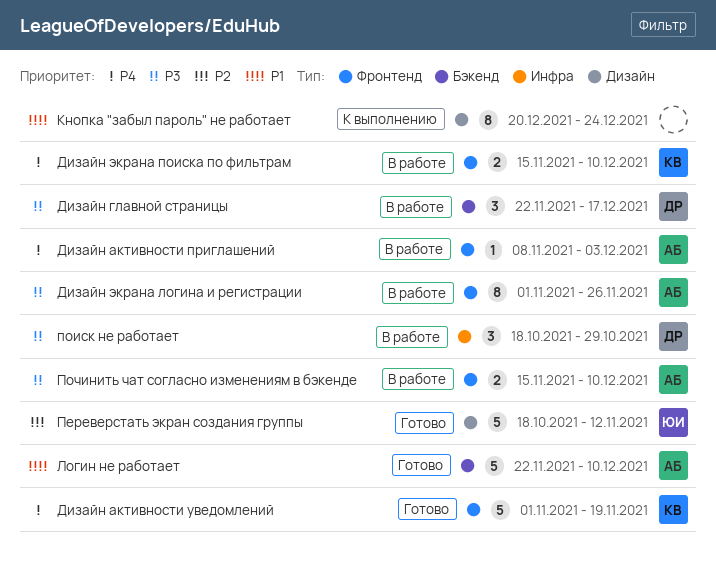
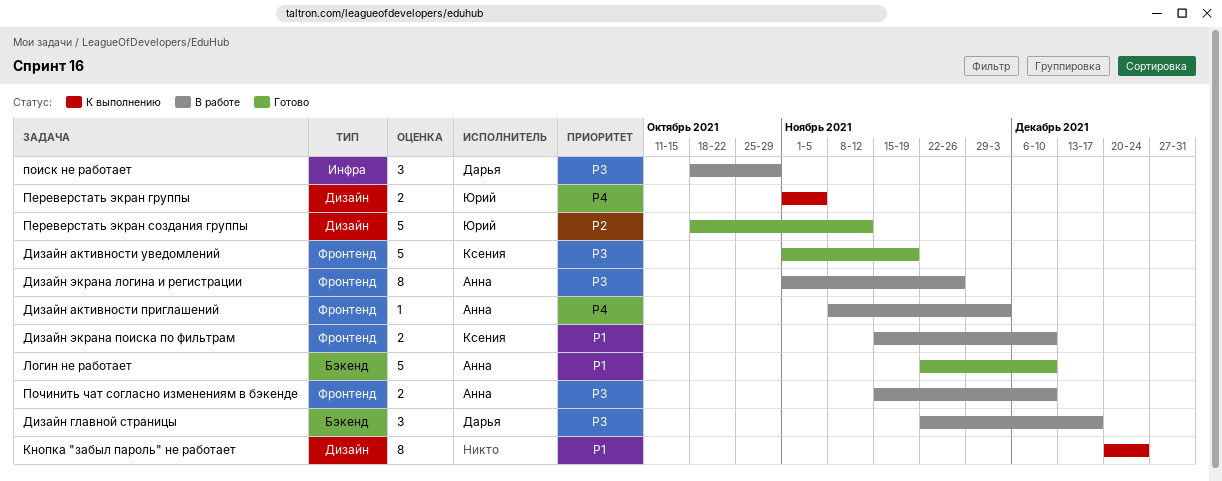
Дизайн активности уведомлений, priority: P4 -> P3
Дизайн экрана поиска по фильтрам, priority: P4 -> P1
Переверстать экран группы: none -> present

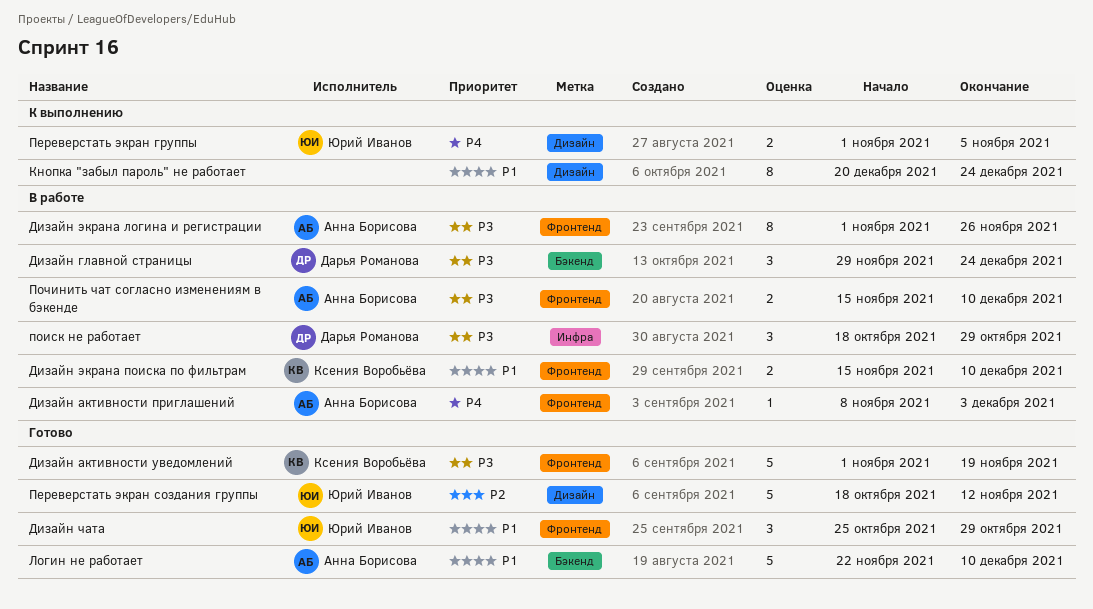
Дизайн главной страницы, start: Nov 22 -> Nov 29
Дизайн главной страницы, due: Dec 17 -> Dec 24
Дизайн чата: none -> present

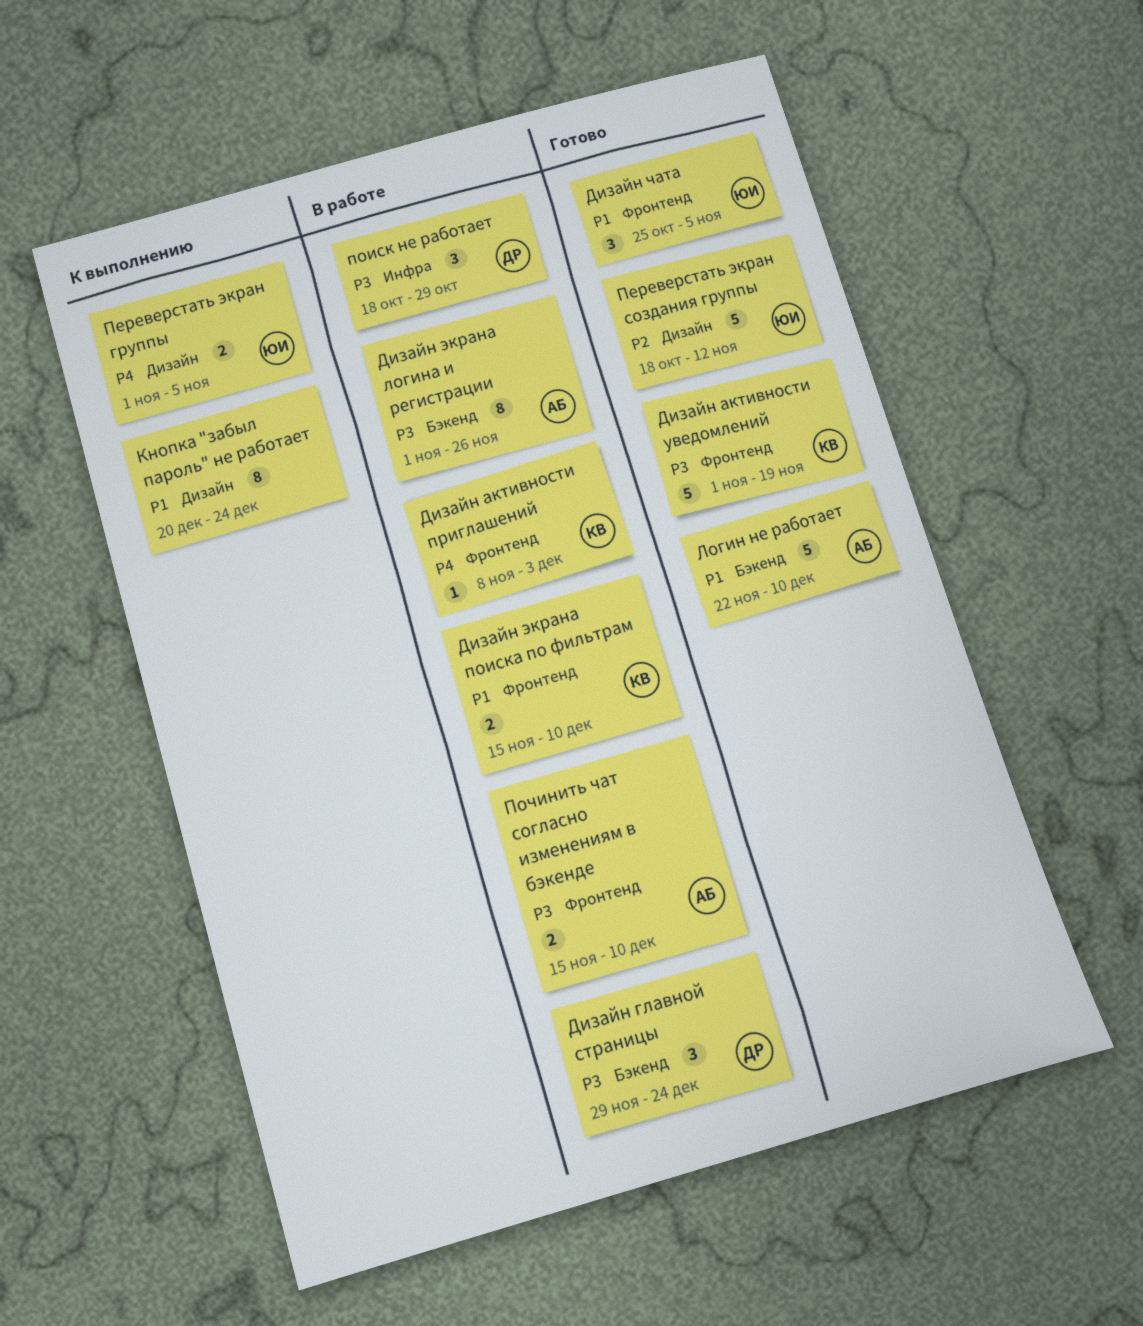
Дизайн активности приглашений, owner: Анна Борисова -> Ксения Воробьёва
Дизайн чата, due: Oct 29 -> Nov 5
Дизайн экрана логина и регистрации, label: Фронтенд -> Бэкенд

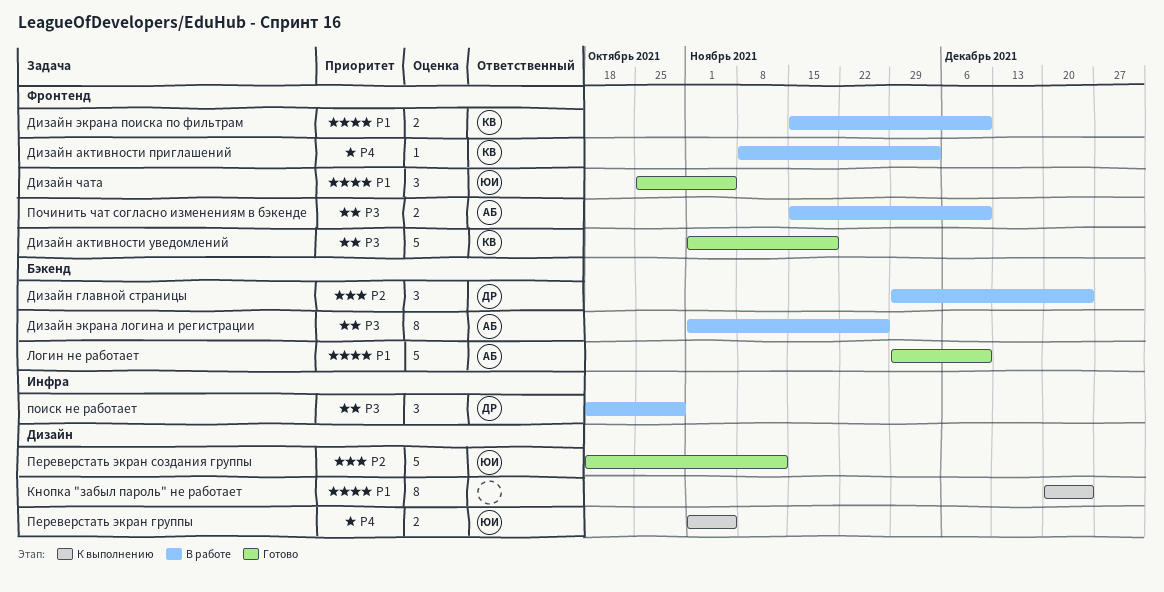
Дизайн главной страницы, priority: P3 -> P2
Логин не работает, start: Nov 22 -> Nov 29

